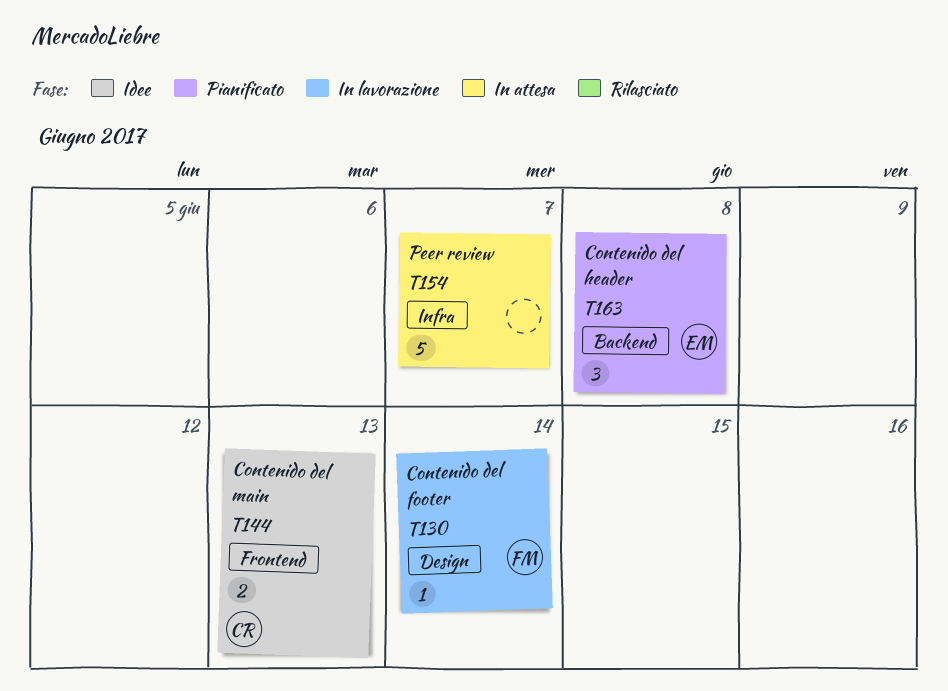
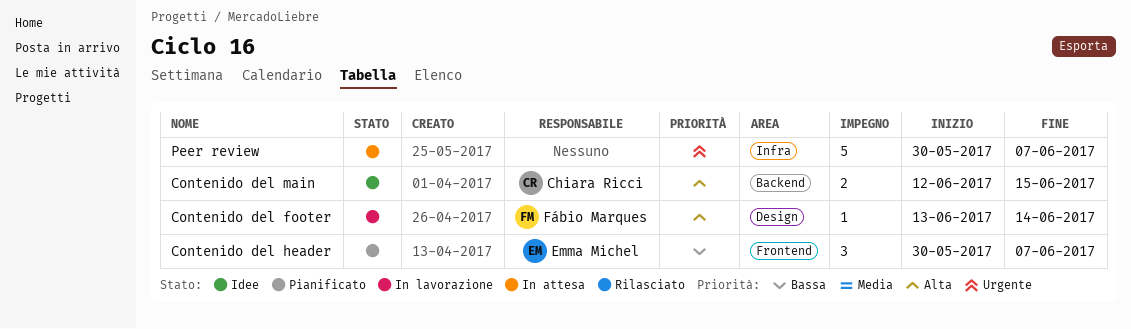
Contenido del header, label: Backend -> Frontend
Contenido del header, due: Jun 8 -> Jun 7
Contenido del main, label: Frontend -> Backend
Contenido del main, due: Jun 13 -> Jun 15

